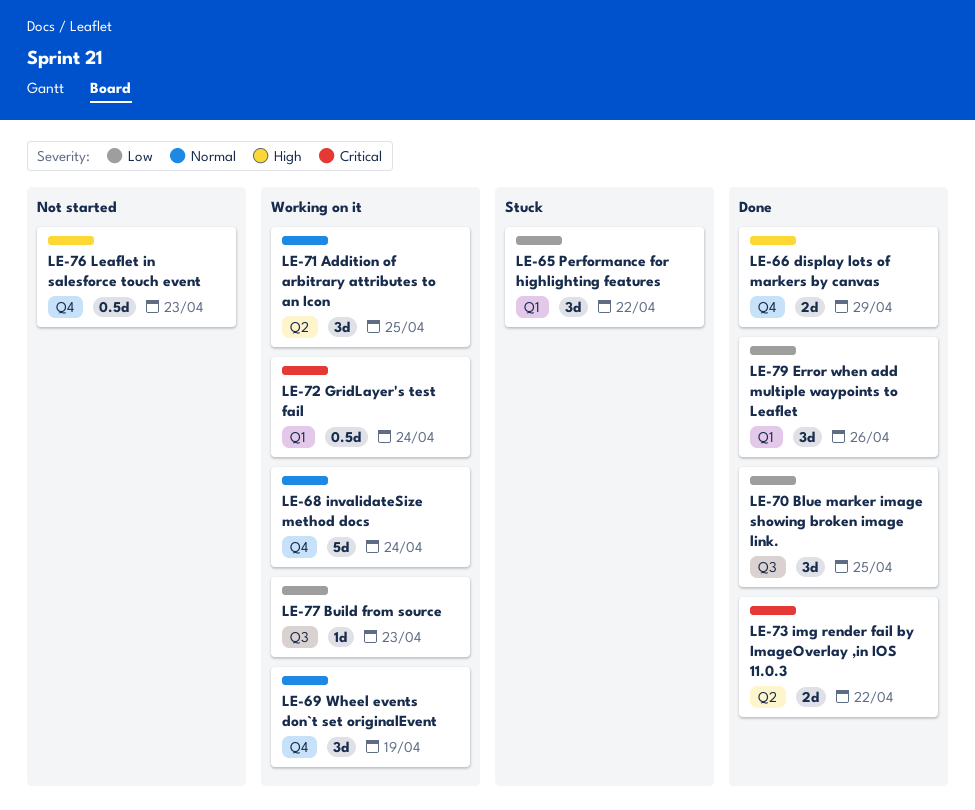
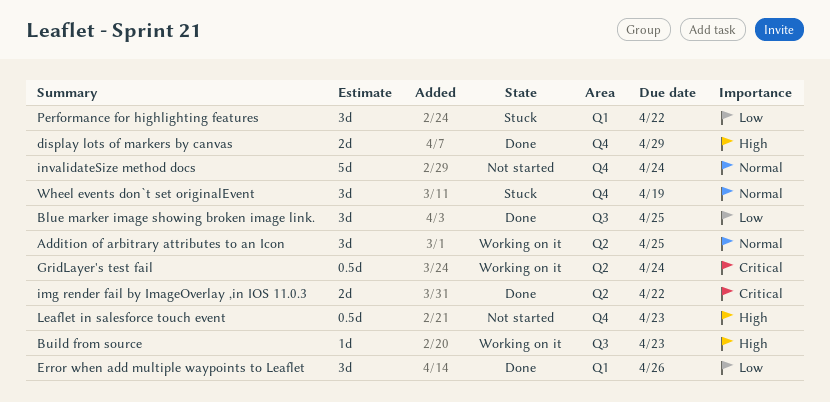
Build from source, priority: Low -> High
GridLayer's test fail, label: Q1 -> Q2
invalidateSize method docs, status: Working on it -> Not started
Wheel events don`t set originalEvent, status: Working on it -> Stuck

